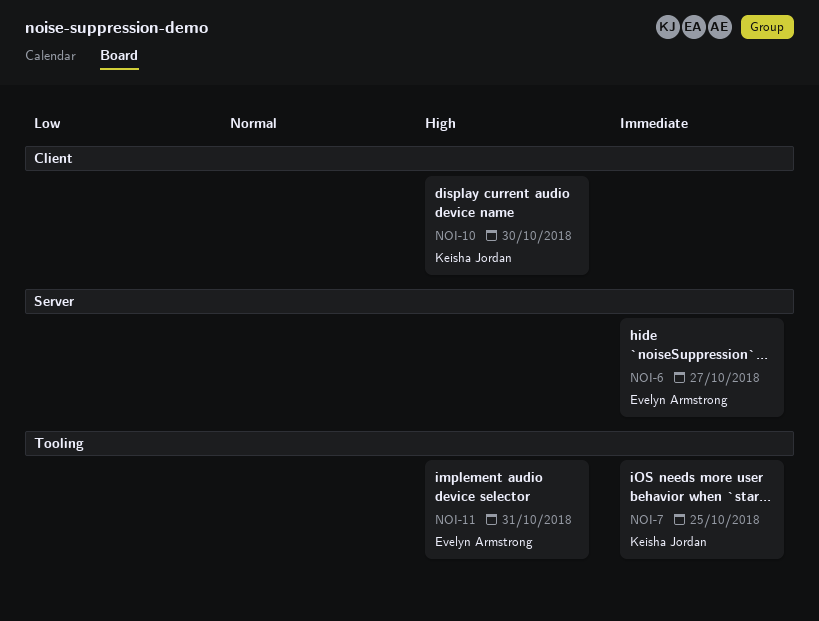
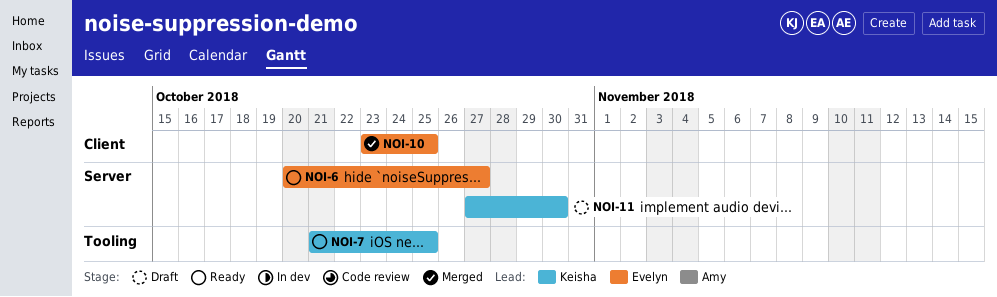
NOI-10, owner: Keisha Jordan -> Evelyn Armstrong
NOI-10, due: Oct 30 -> Oct 25
NOI-11, owner: Evelyn Armstrong -> Keisha Jordan
NOI-11, label: Tooling -> Server
NOI-11, due: Oct 31 -> Oct 30

